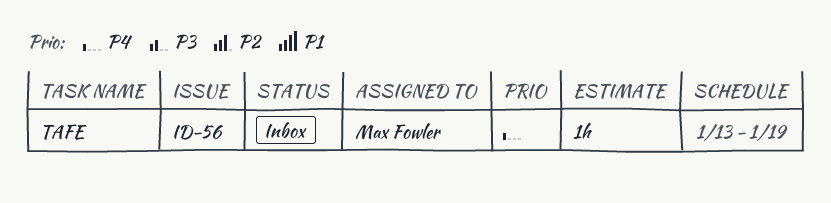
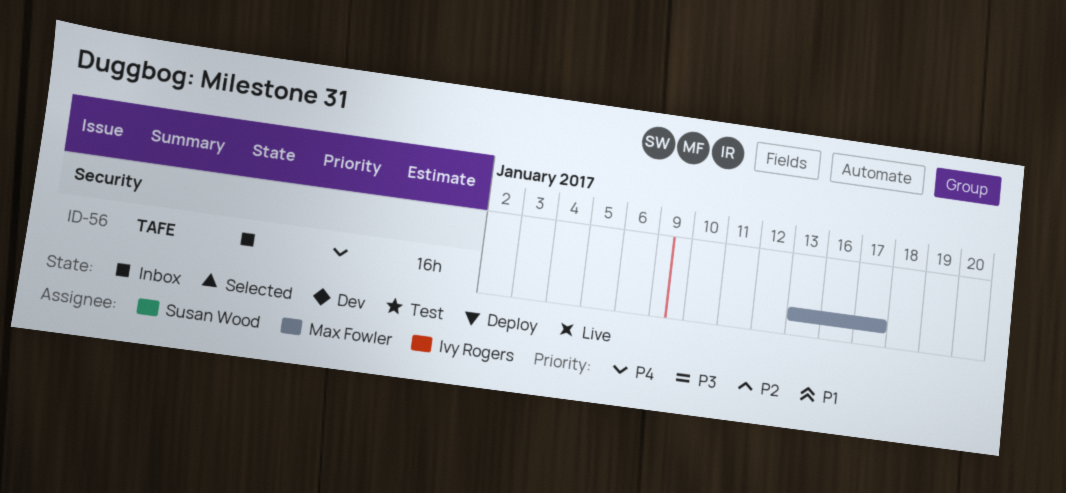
ID-56, estimate: 1h -> 16h
ID-56, due: Jan 19 -> Jan 17

